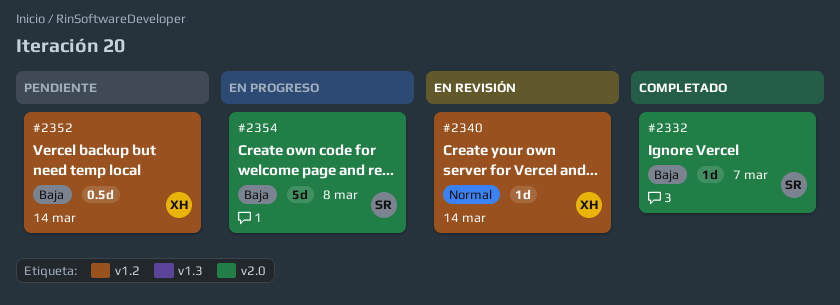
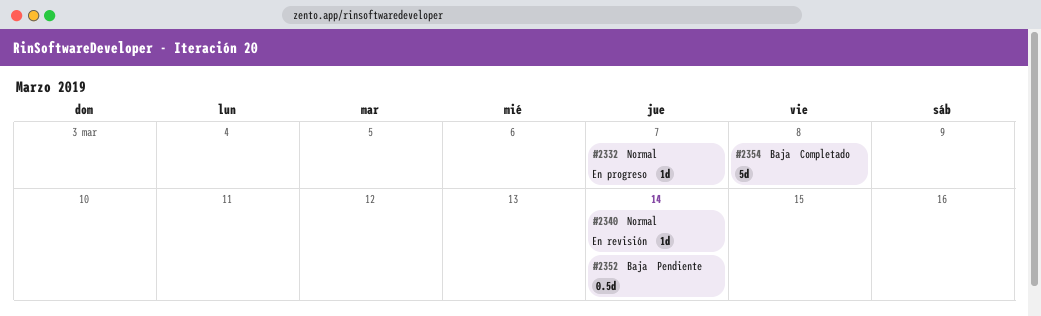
#2332, status: Completado -> En progreso
#2332, priority: Baja -> Normal
#2354, status: En progreso -> Completado

